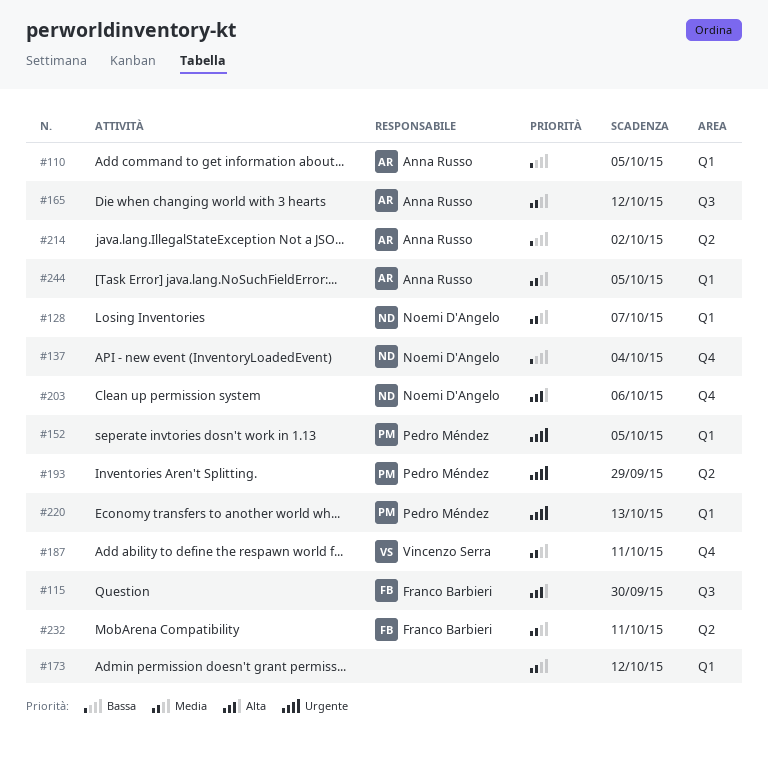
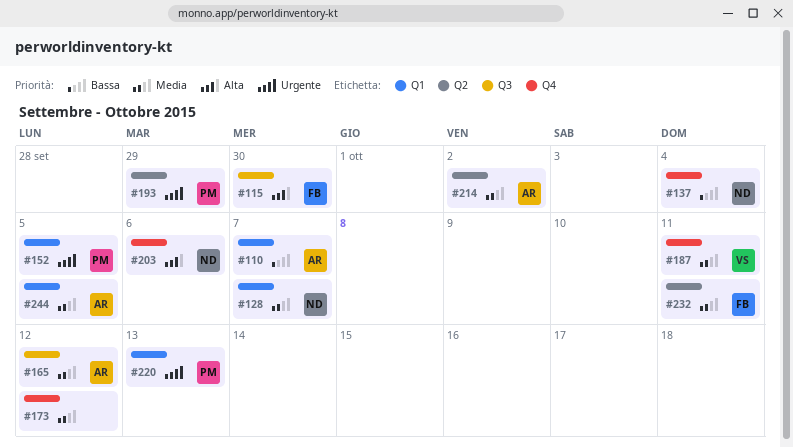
#110, due: Oct 5 -> Oct 7
#173, label: Q1 -> Q4
#214, priority: Bassa -> Media

